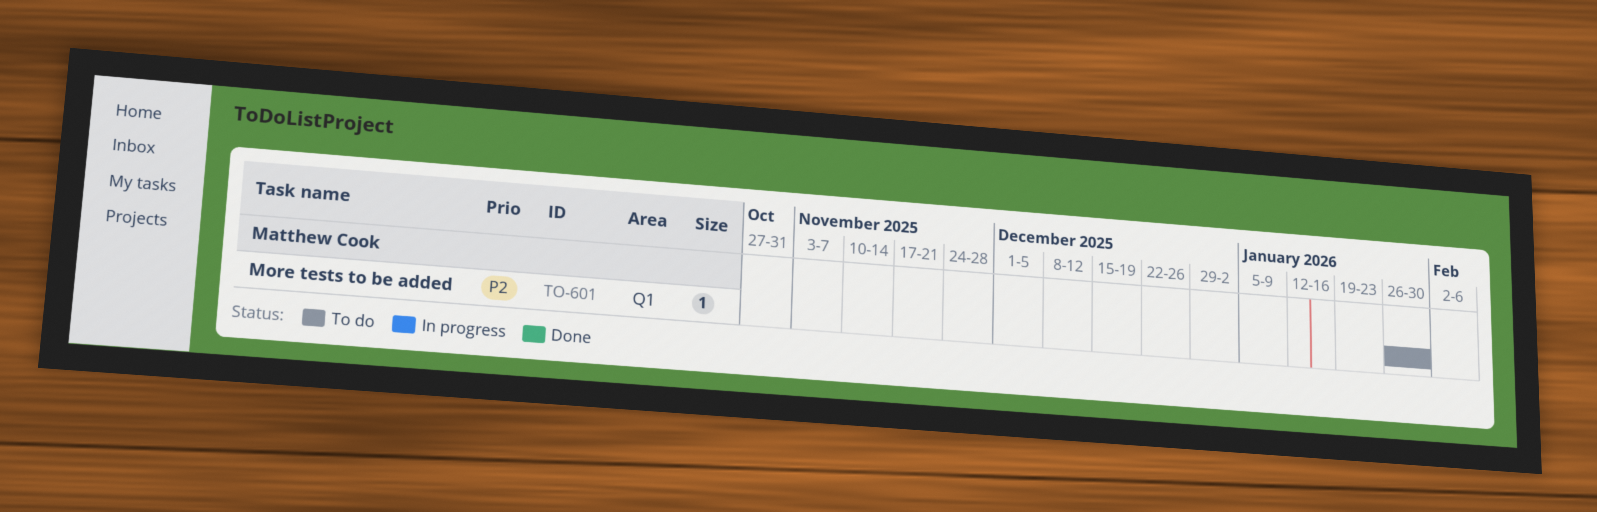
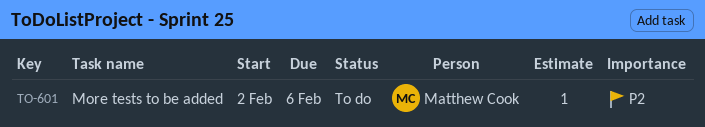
TO-601, start: Jan 26 -> Feb 2
TO-601, due: Jan 30 -> Feb 6

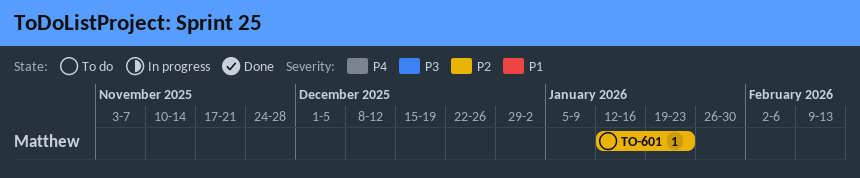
TO-601, start: Feb 2 -> Jan 12
TO-601, due: Feb 6 -> Jan 23

